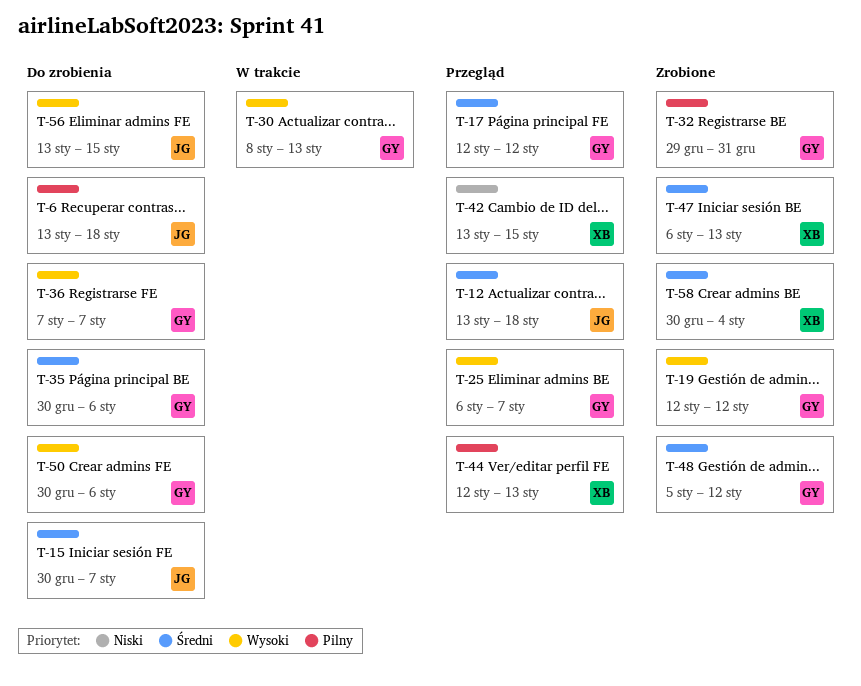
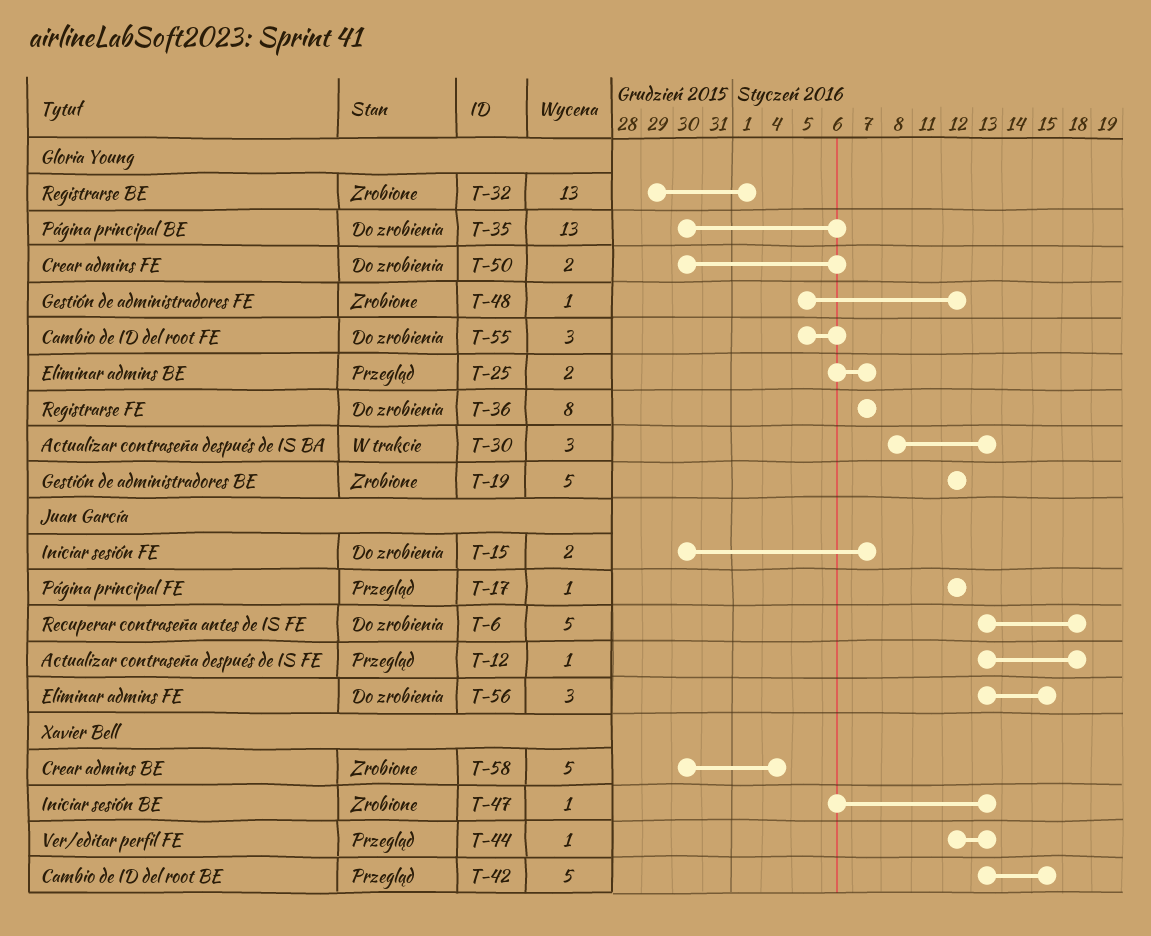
T-17, owner: Gloria Young -> Juan García
T-32, due: Dec 31 -> Jan 1
T-55: none -> present

